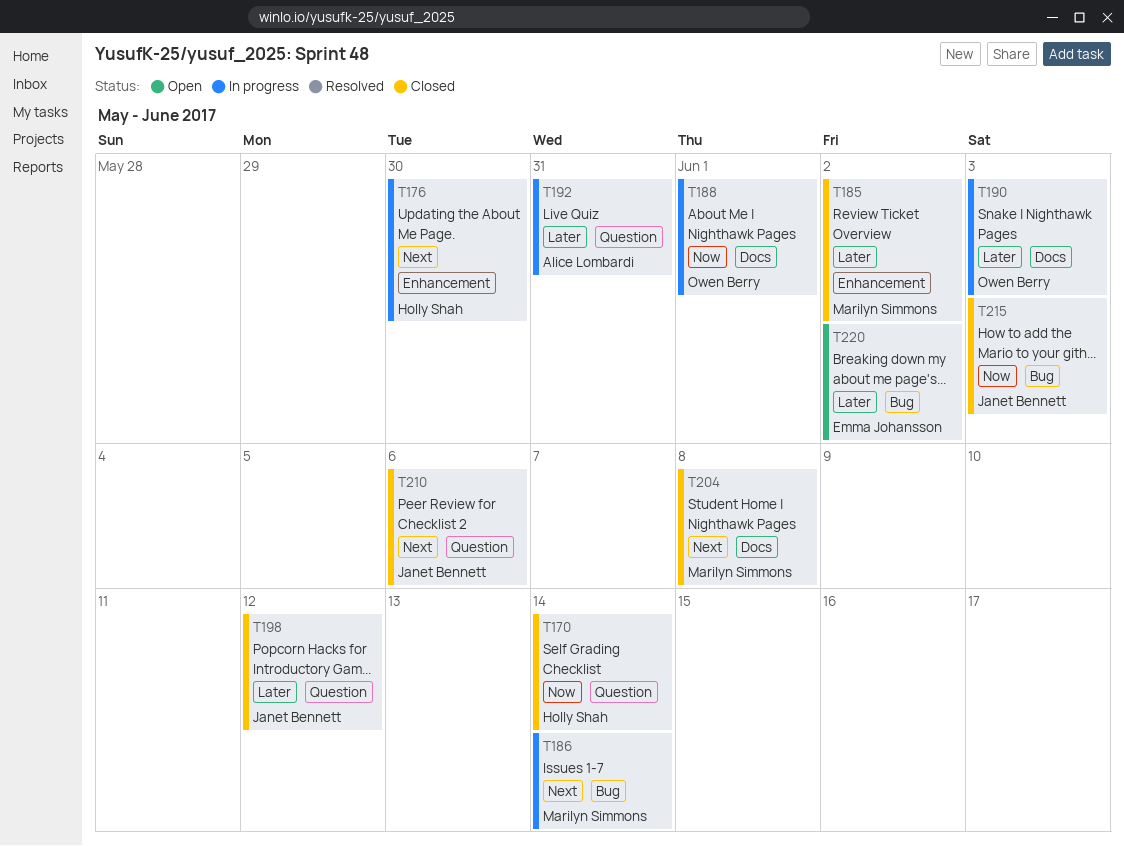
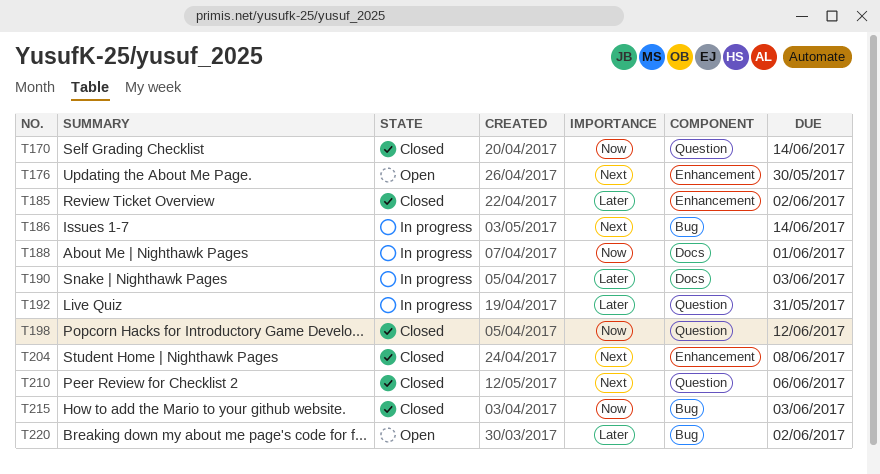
T176, status: In progress -> Open
T198, priority: Later -> Now
T204, label: Docs -> Enhancement

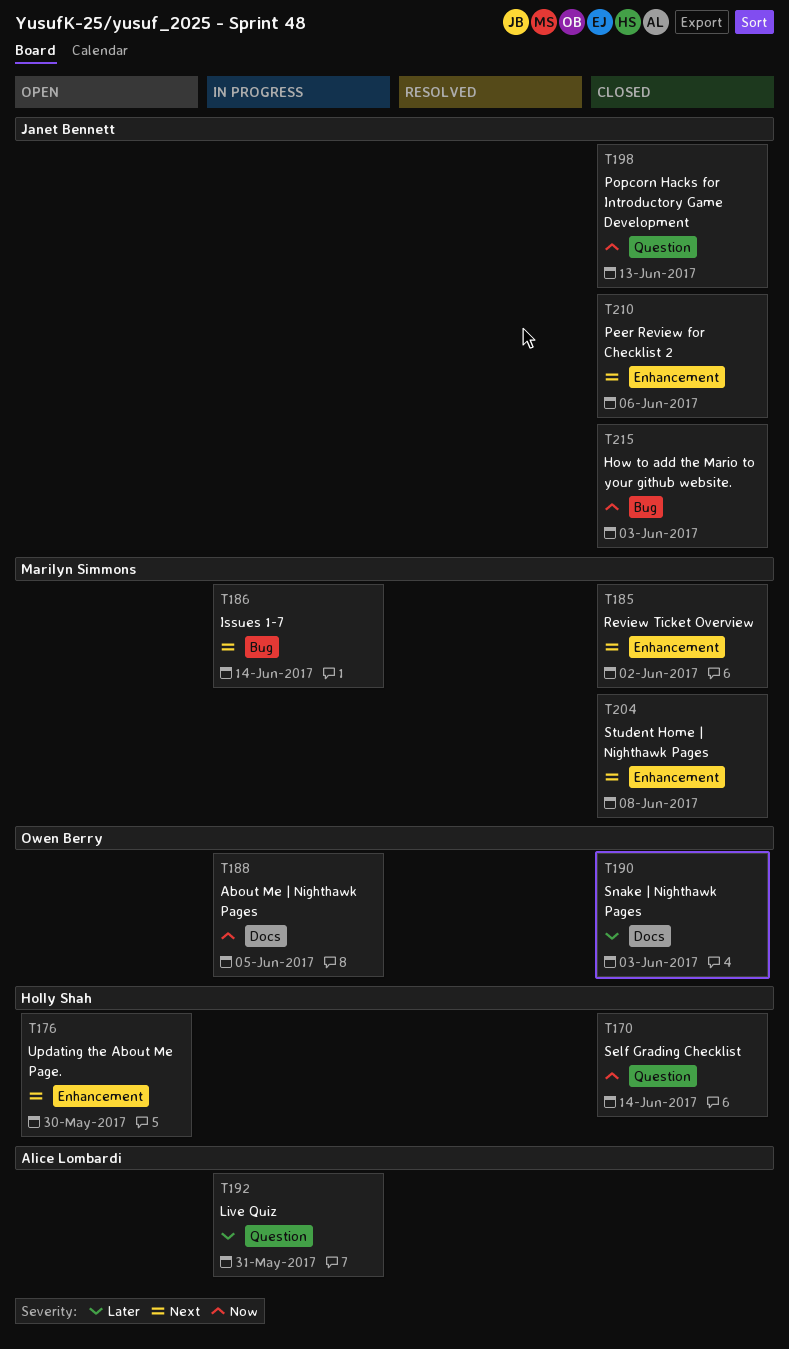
T185, priority: Later -> Next
T188, due: Jun 1 -> Jun 5
T190, status: In progress -> Closed
T198, due: Jun 12 -> Jun 13
T210, label: Question -> Enhancement
T220: present -> none

